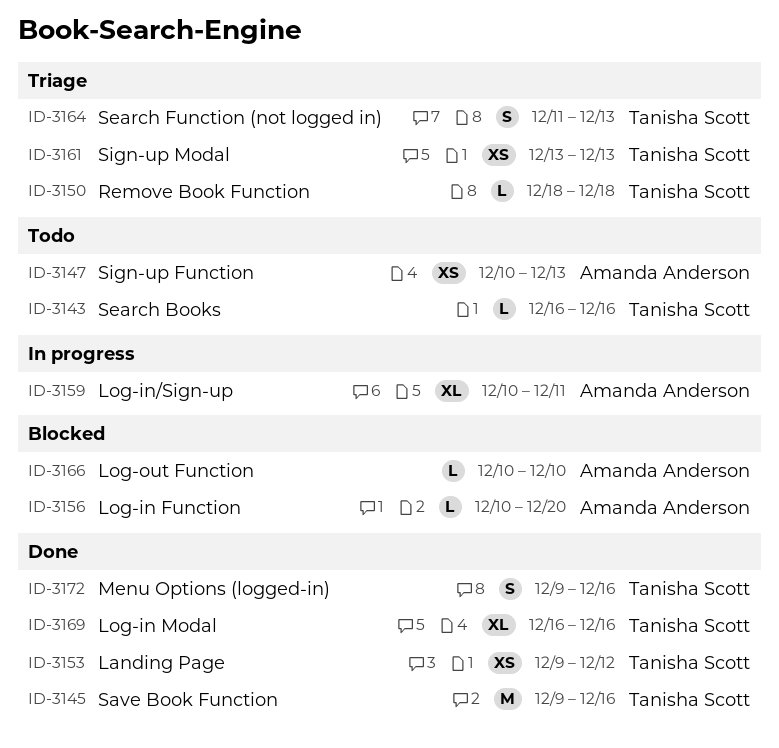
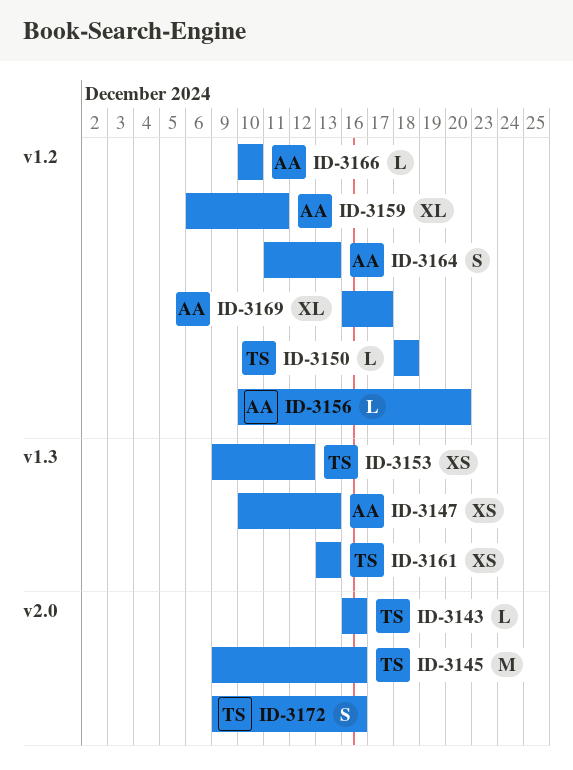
ID-3159, start: Dec 10 -> Dec 6
ID-3164, owner: Tanisha Scott -> Amanda Anderson
ID-3169, owner: Tanisha Scott -> Amanda Anderson
ID-3169, due: Dec 16 -> Dec 17

